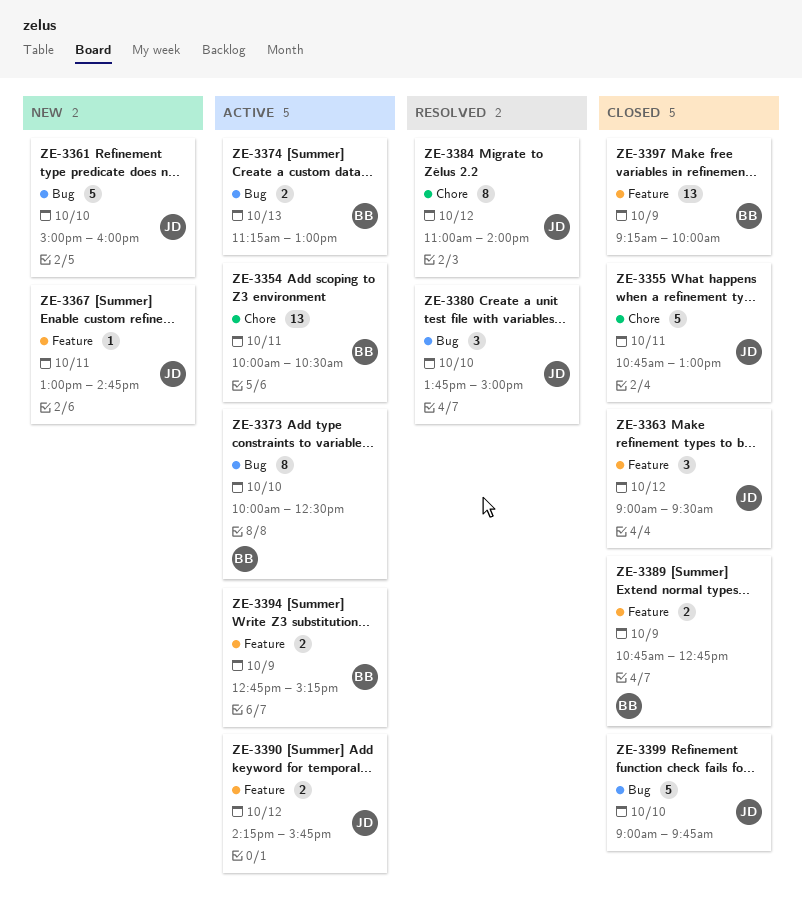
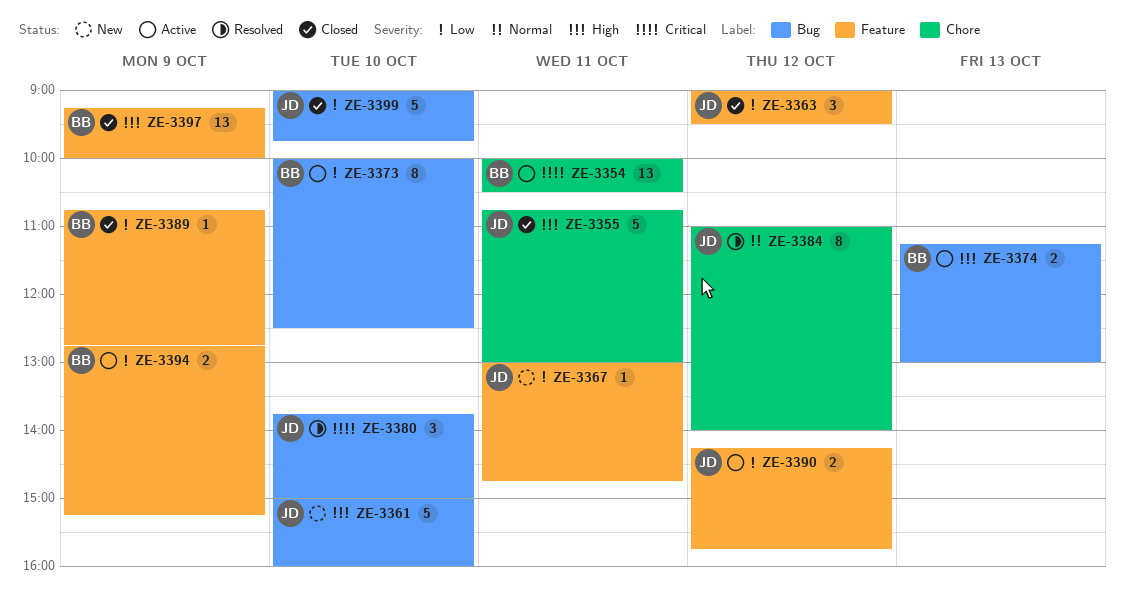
ZE-3389, estimate: 2 -> 1

